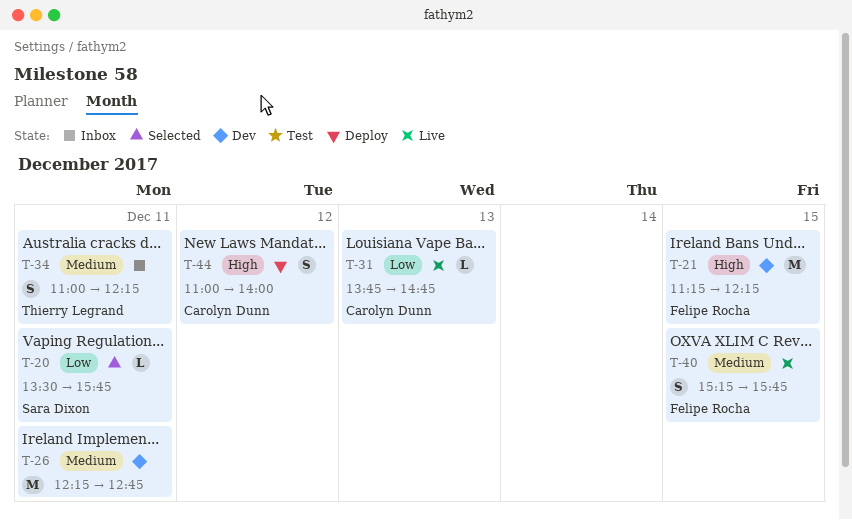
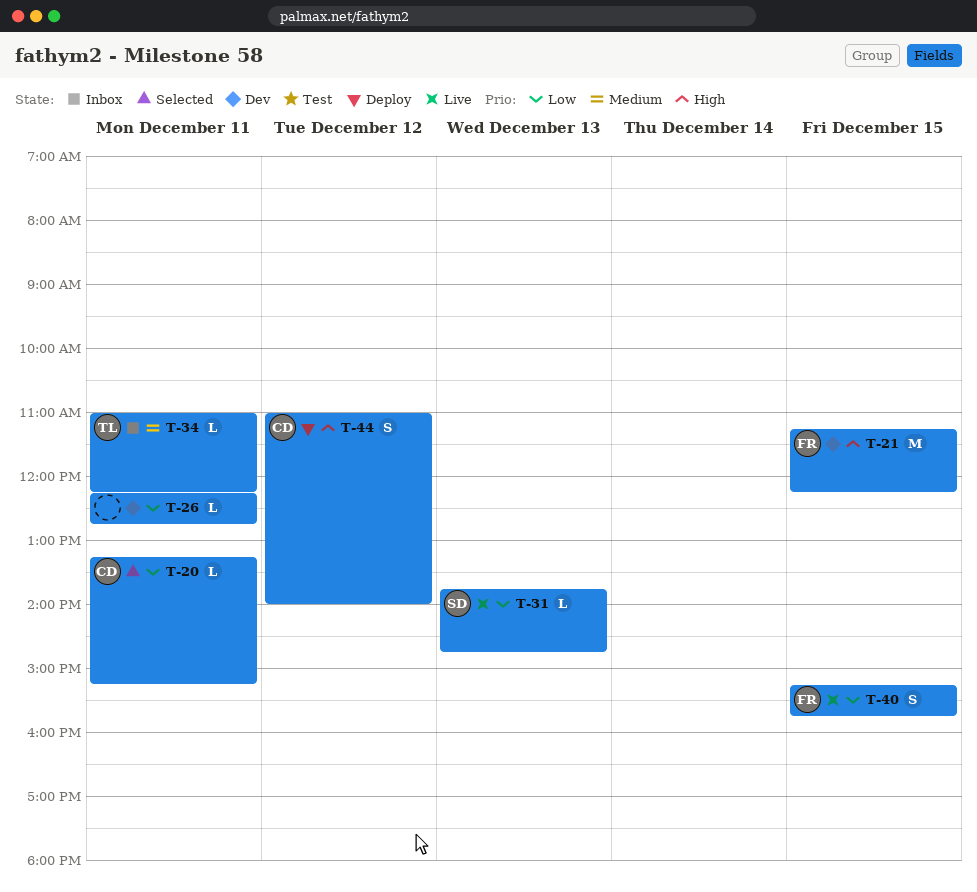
T-20, owner: Sara Dixon -> Carolyn Dunn
T-20, begins: 13:30 -> 13:15
T-20, ends: 15:45 -> 15:15
T-26, priority: Medium -> Low
T-26, estimate: M -> L
T-31, owner: Carolyn Dunn -> Sara Dixon
T-34, estimate: S -> L
T-40, priority: Medium -> Low

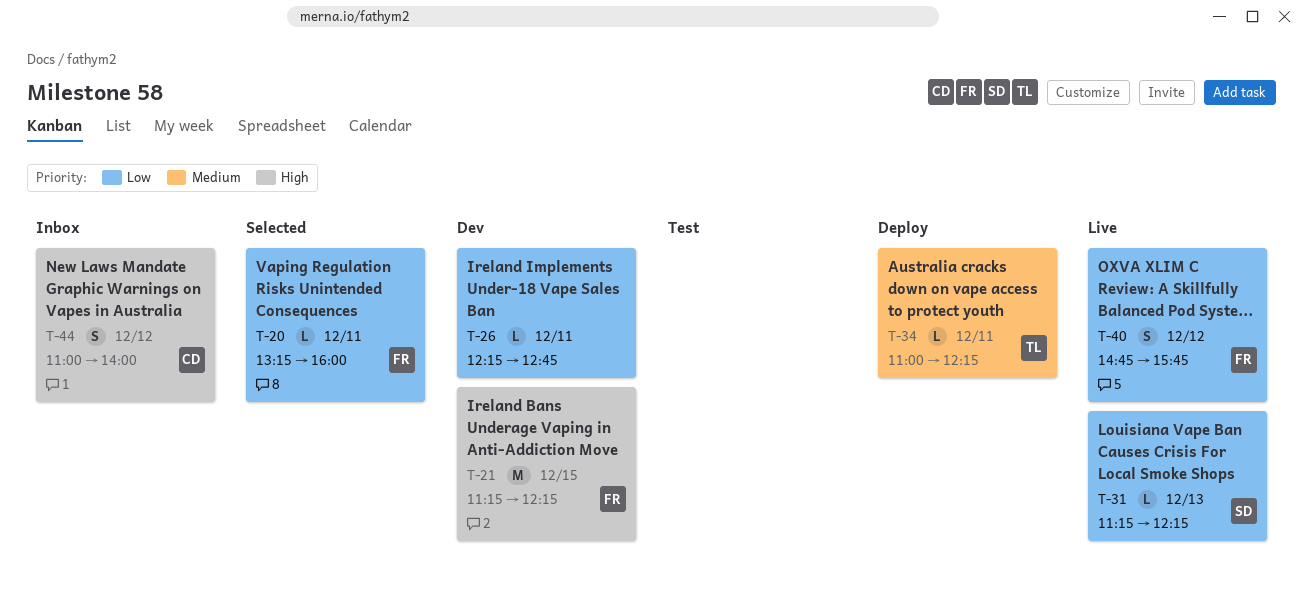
T-20, owner: CD -> FR
T-20, ends: 15:15 -> 16:00
T-31, begins: 13:45 -> 11:15
T-31, ends: 14:45 -> 12:15
T-34, status: Inbox -> Deploy
T-40, day: Dec 15 -> Dec 12
T-40, begins: 15:15 -> 14:45
T-44, status: Deploy -> Inbox

